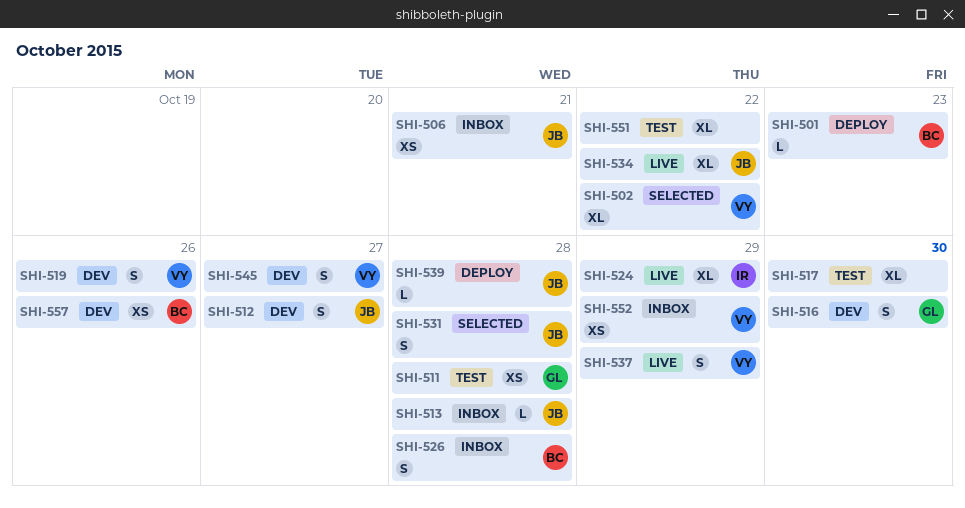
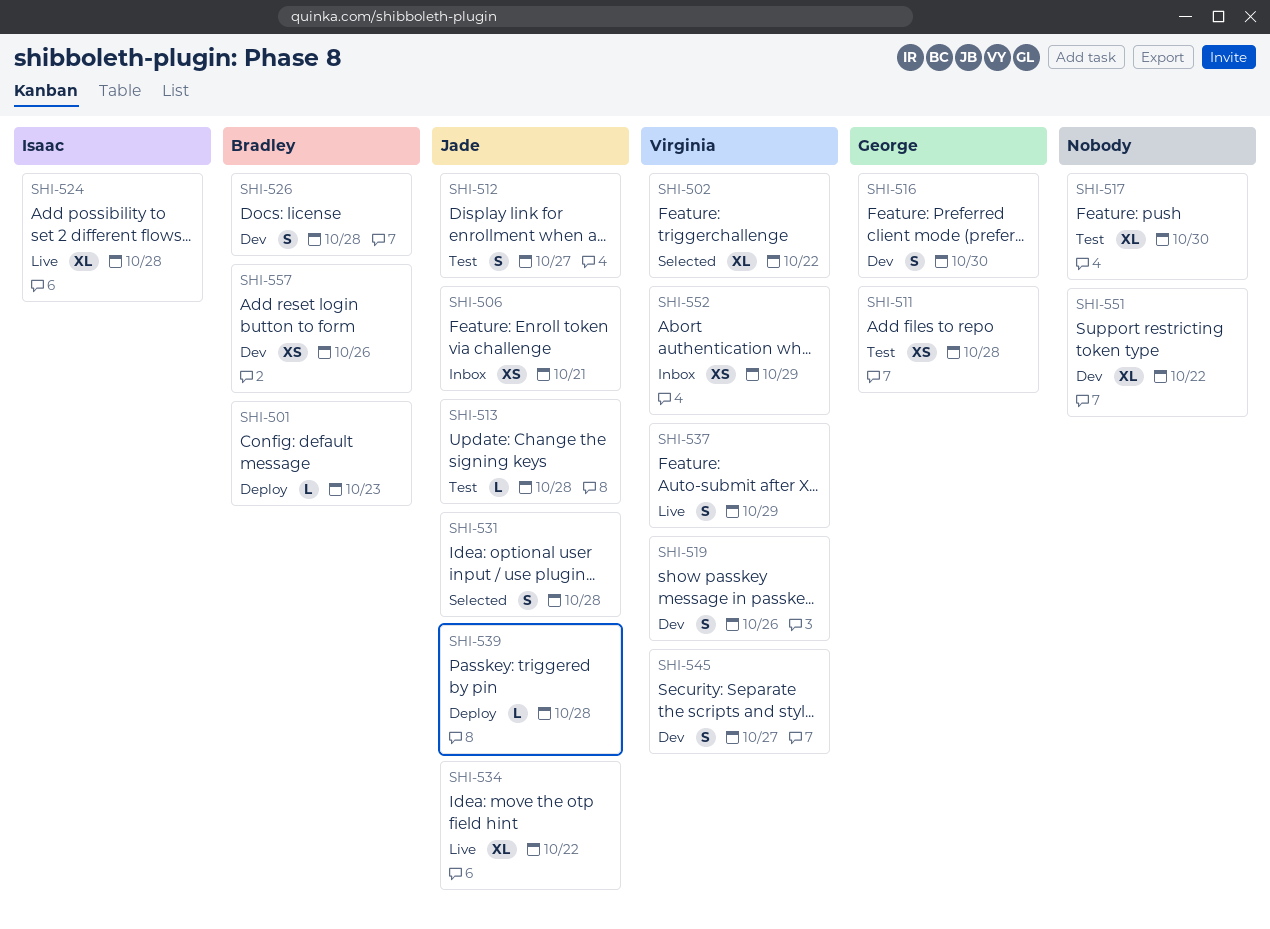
SHI-512, status: Dev -> Test
SHI-513, status: Inbox -> Test
SHI-524, due: Oct 29 -> Oct 28
SHI-526, status: Inbox -> Dev
SHI-551, status: Test -> Dev

